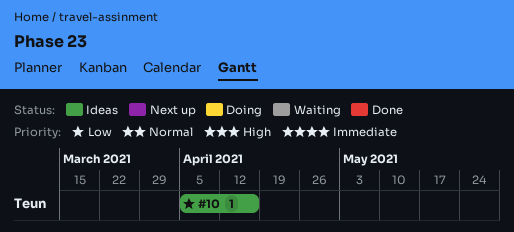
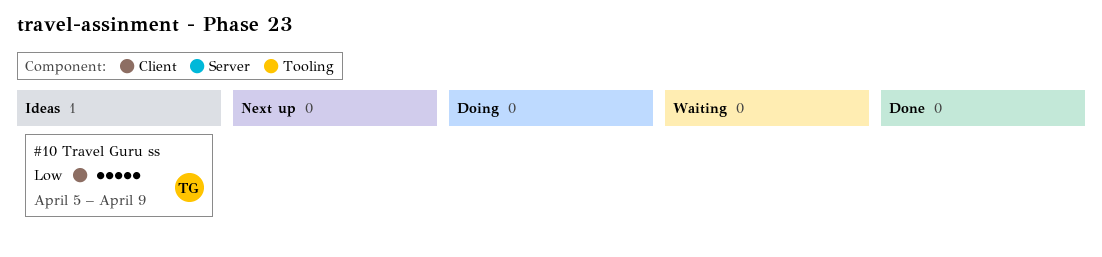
#10, estimate: 1 -> 5
#10, due: Apr 16 -> Apr 9

